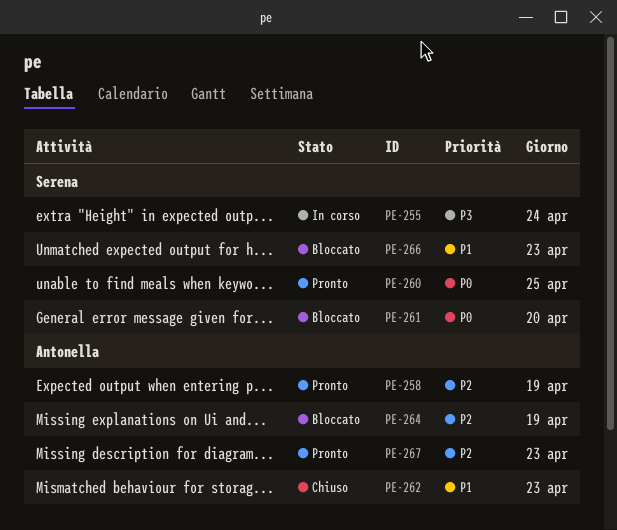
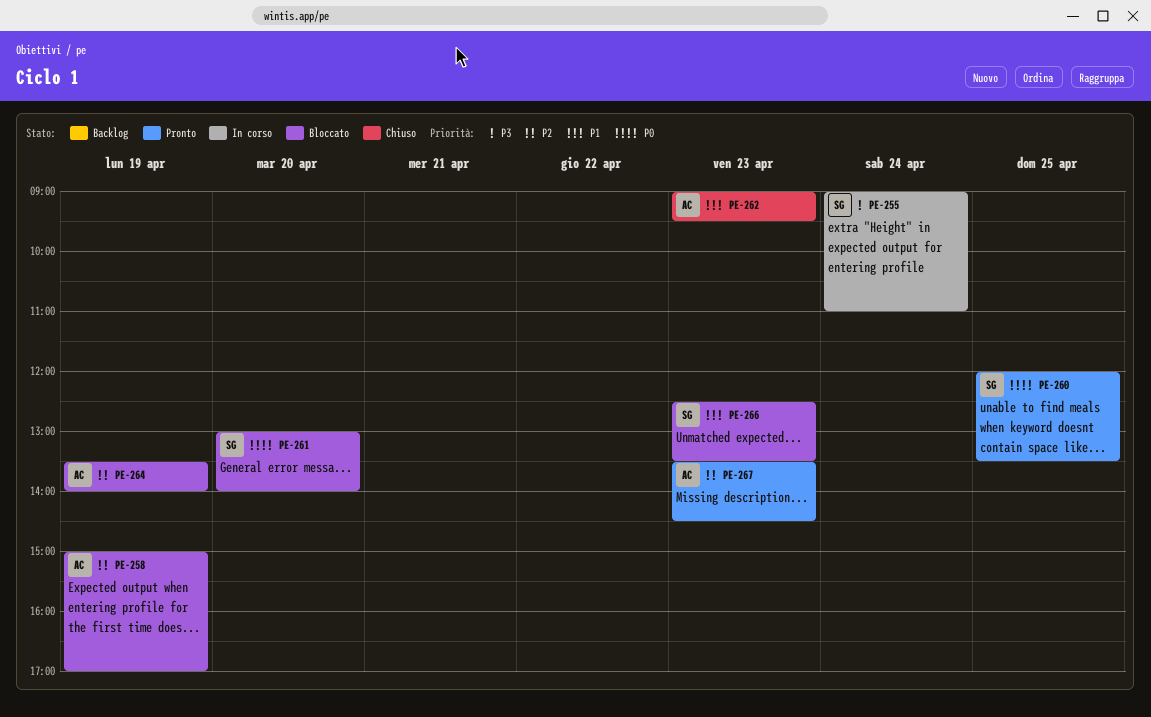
PE-258, status: Pronto -> Bloccato

